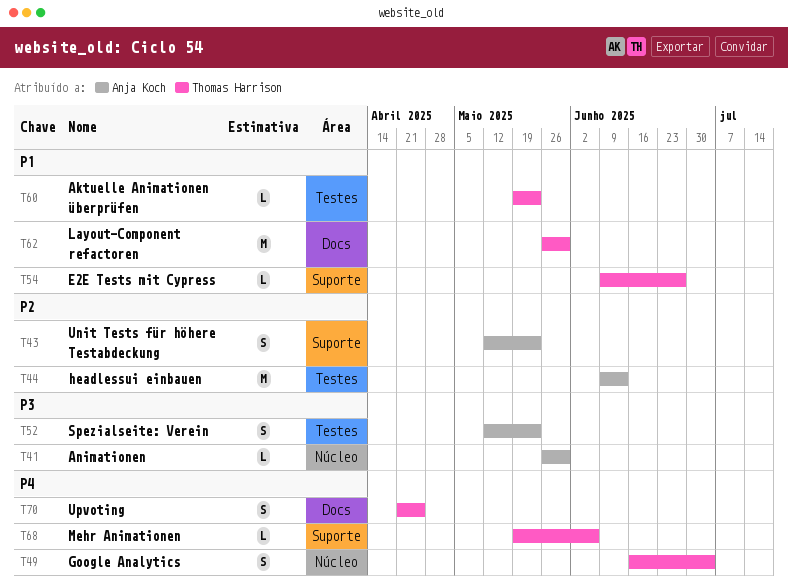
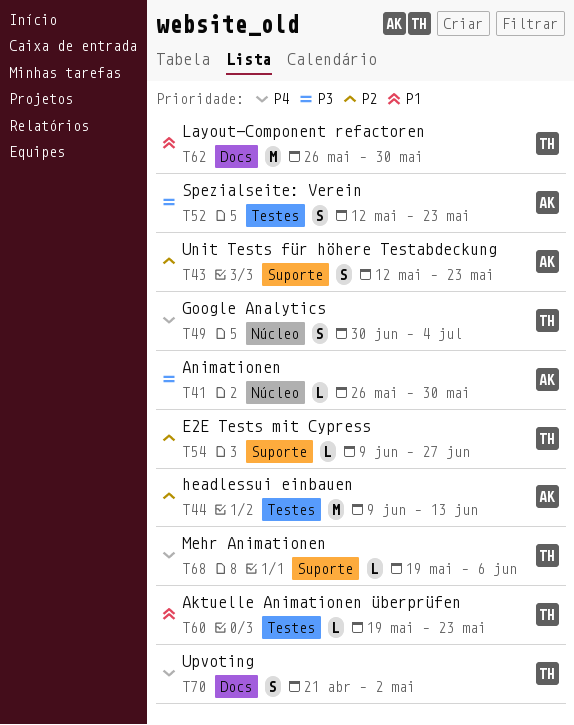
T49, start: Jun 16 -> Jun 30
T54, priority: P1 -> P2
T70, due: Apr 25 -> May 2

